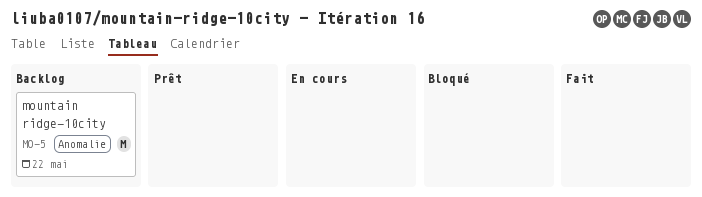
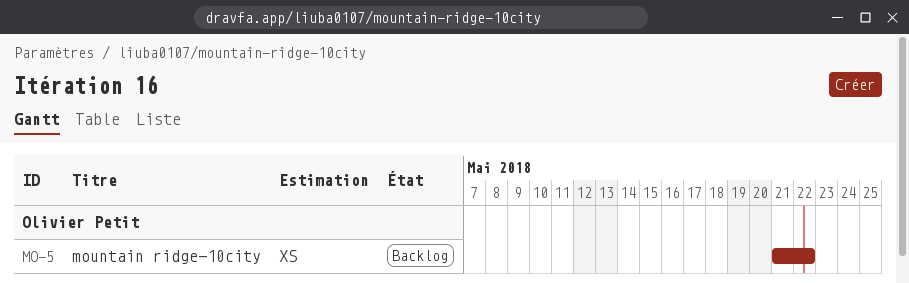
MO-5, estimate: M -> XS

